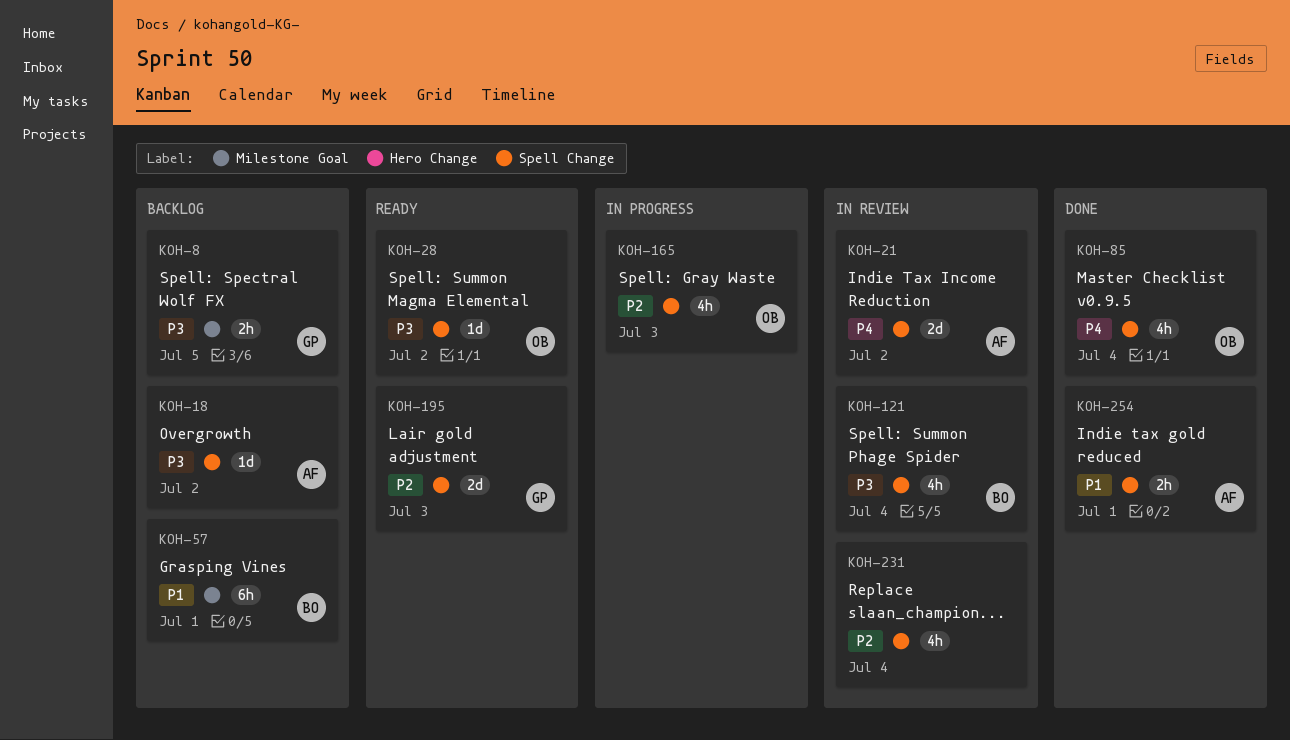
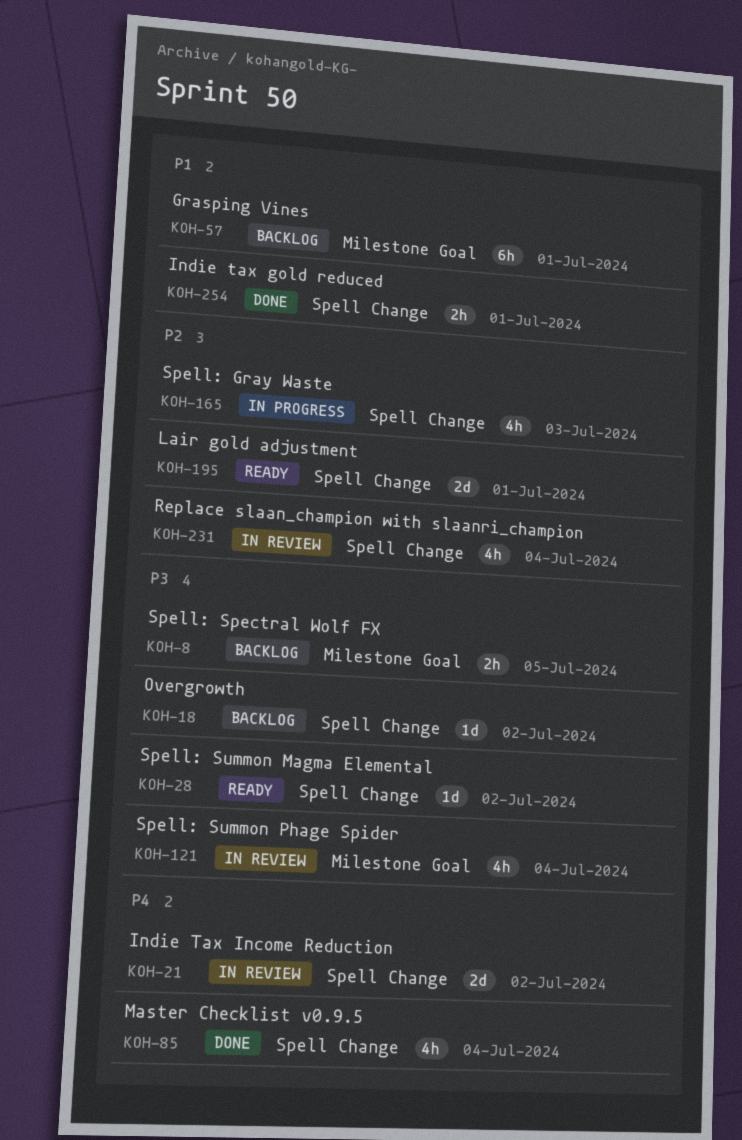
KOH-121, label: Spell Change -> Milestone Goal
KOH-195, due: Jul 3 -> Jul 1

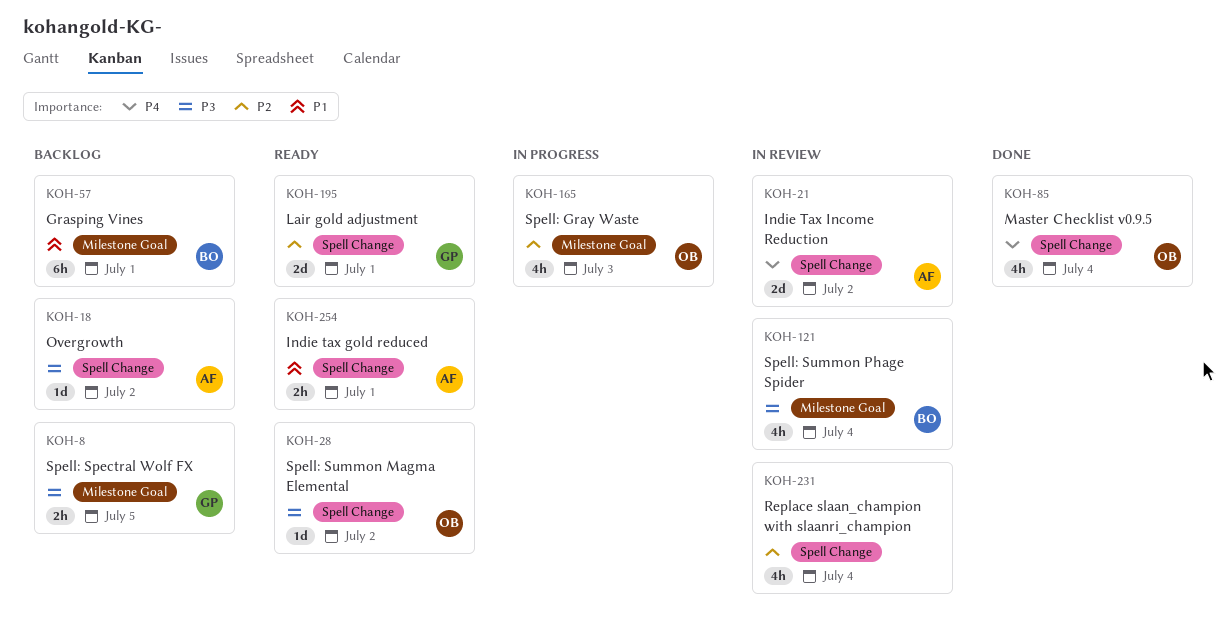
KOH-165, label: Spell Change -> Milestone Goal
KOH-254, status: Done -> Ready

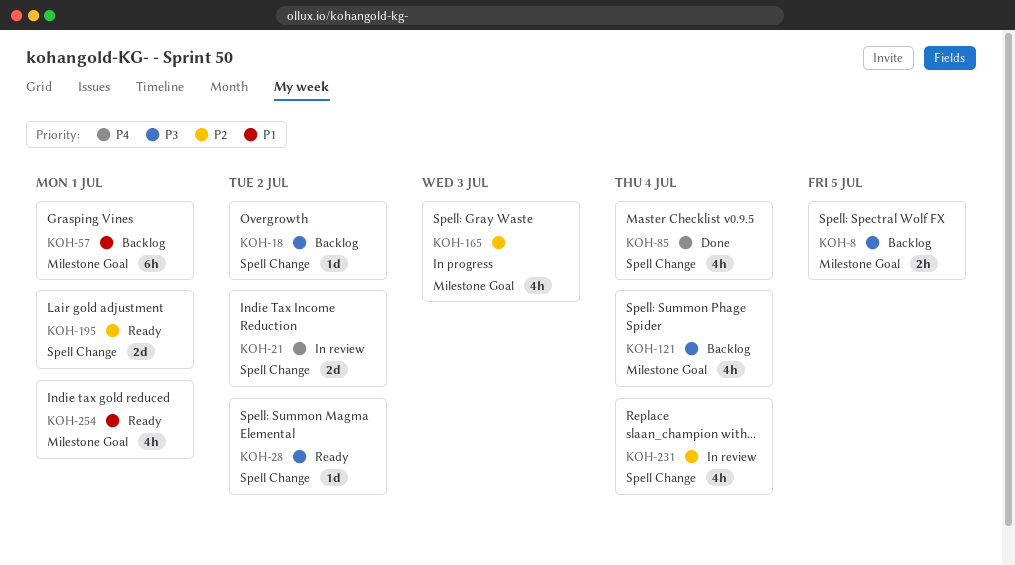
KOH-121, status: In review -> Backlog
KOH-254, label: Spell Change -> Milestone Goal
KOH-254, estimate: 2h -> 4h

